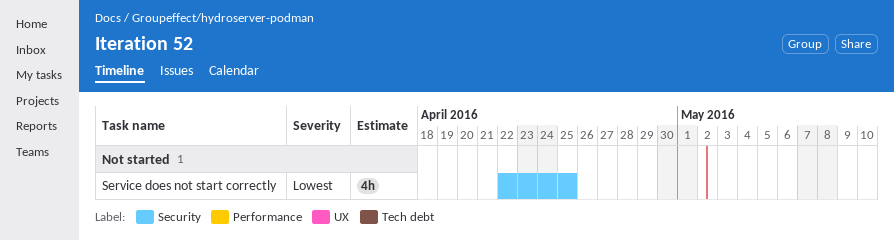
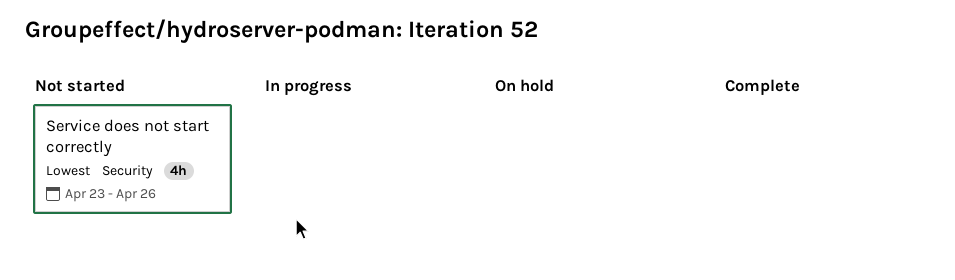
Service does not start correctly, start: Apr 22 -> Apr 23
Service does not start correctly, due: Apr 25 -> Apr 26

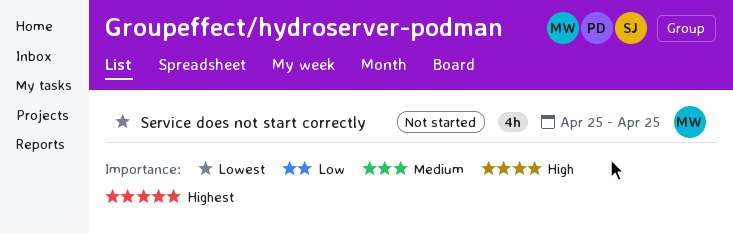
Service does not start correctly, start: Apr 23 -> Apr 25
Service does not start correctly, due: Apr 26 -> Apr 25

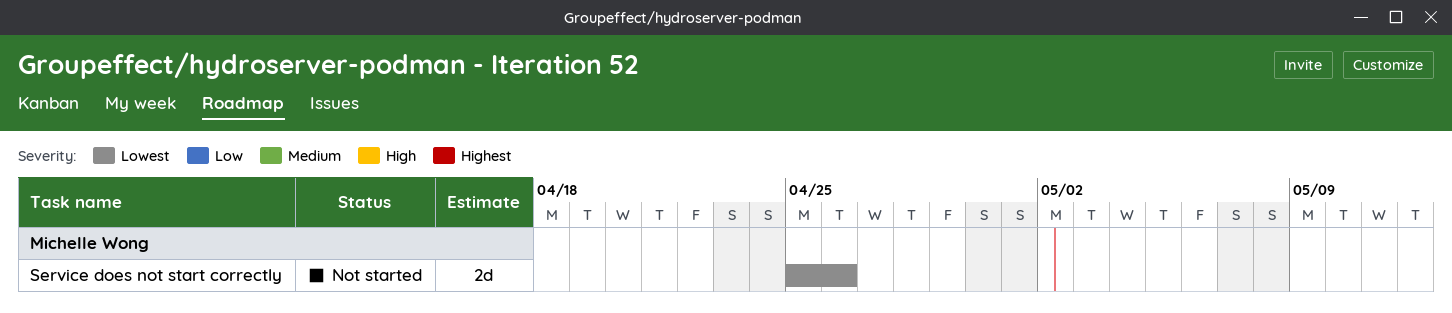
Service does not start correctly, estimate: 4h -> 2d
Service does not start correctly, due: Apr 25 -> Apr 26

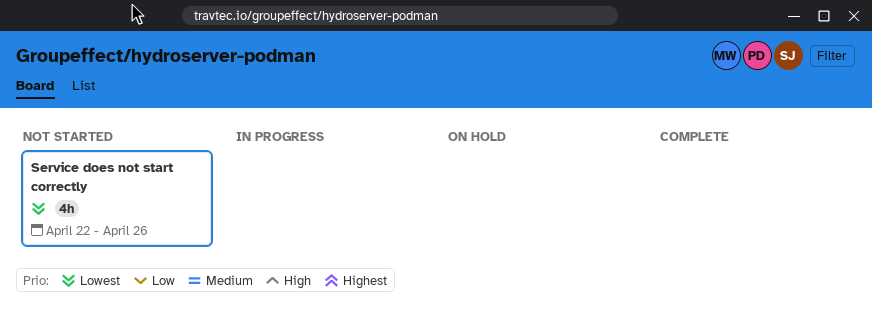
Service does not start correctly, estimate: 2d -> 4h
Service does not start correctly, start: Apr 25 -> Apr 22

